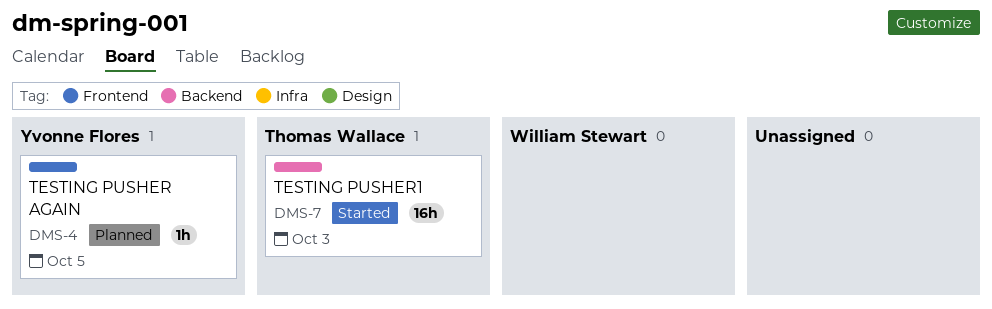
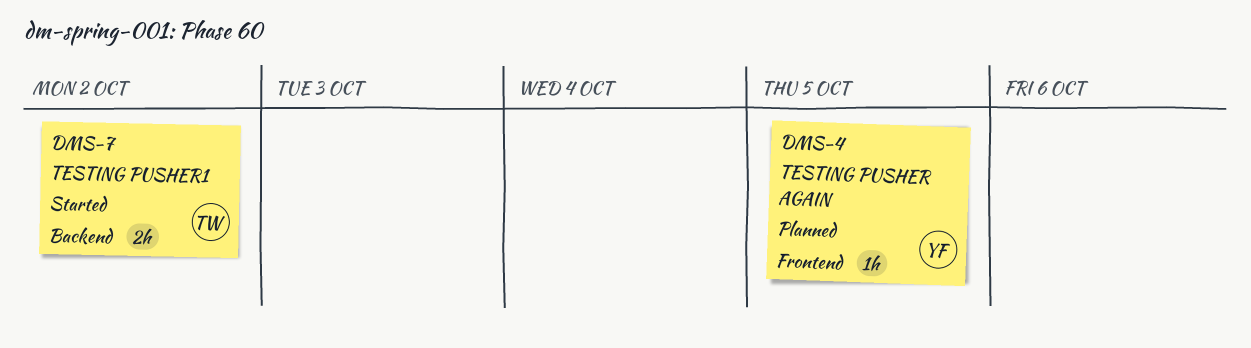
DMS-7, estimate: 16h -> 2h
DMS-7, due: Oct 3 -> Oct 2

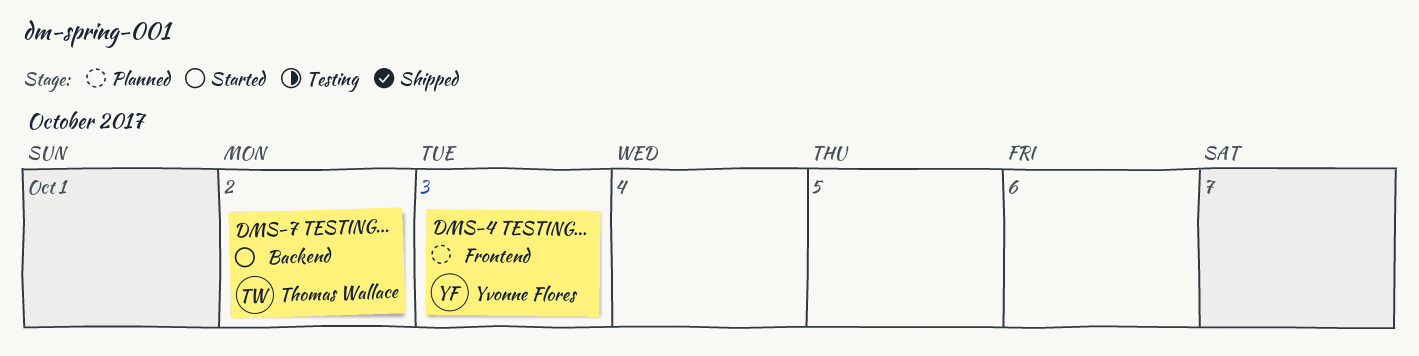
DMS-4, due: Oct 5 -> Oct 3

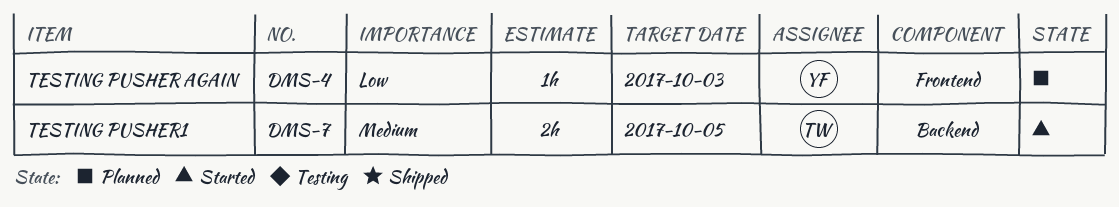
DMS-7, due: Oct 2 -> Oct 5

